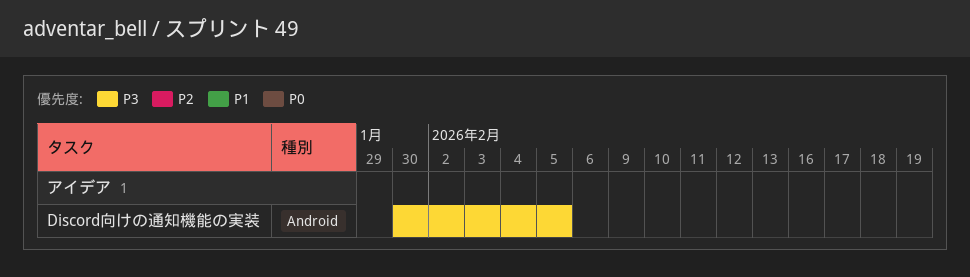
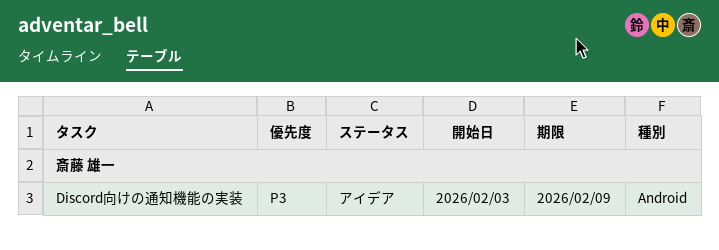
Discord向けの通知機能の実装, start: Jan 30 -> Feb 3
Discord向けの通知機能の実装, due: Feb 5 -> Feb 9

